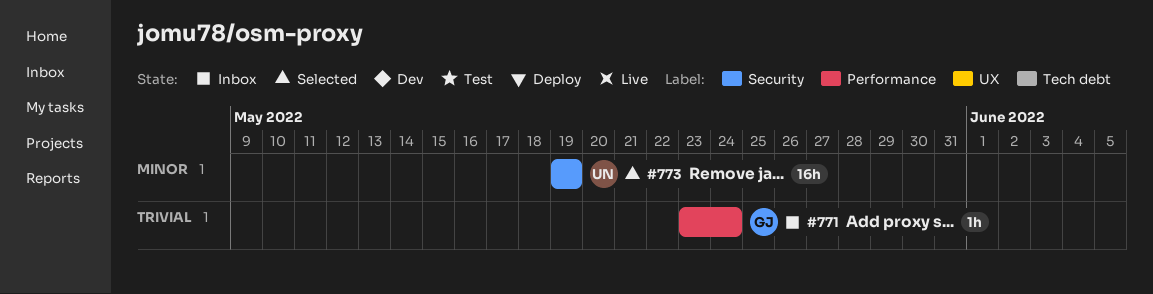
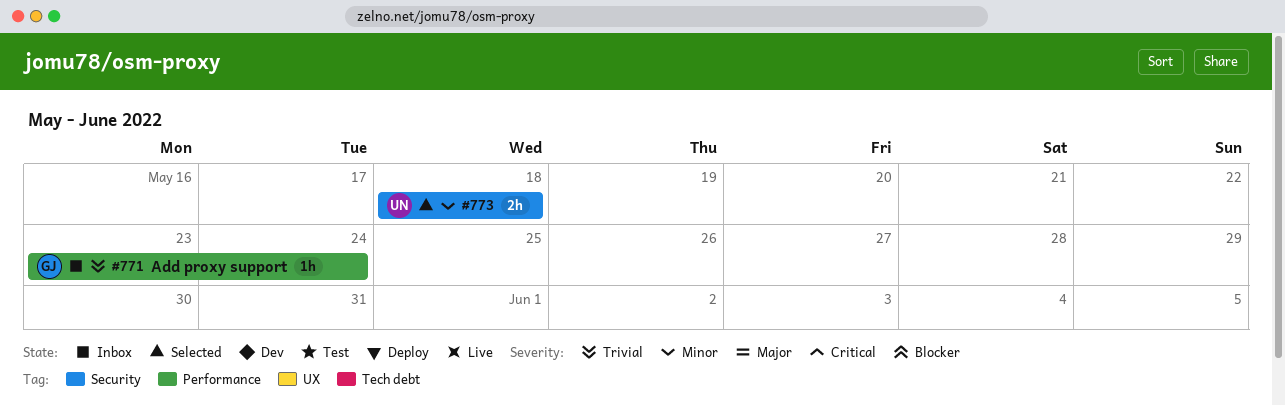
#773, estimate: 16h -> 2h
#773, start: May 19 -> May 18
#773, due: May 19 -> May 18

